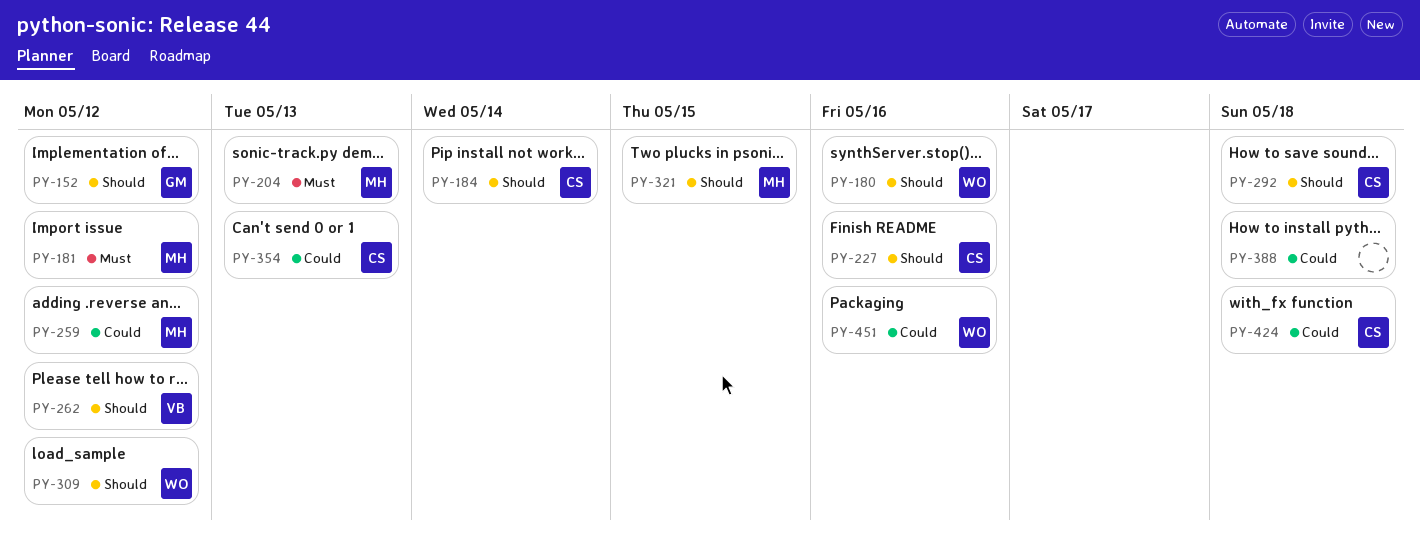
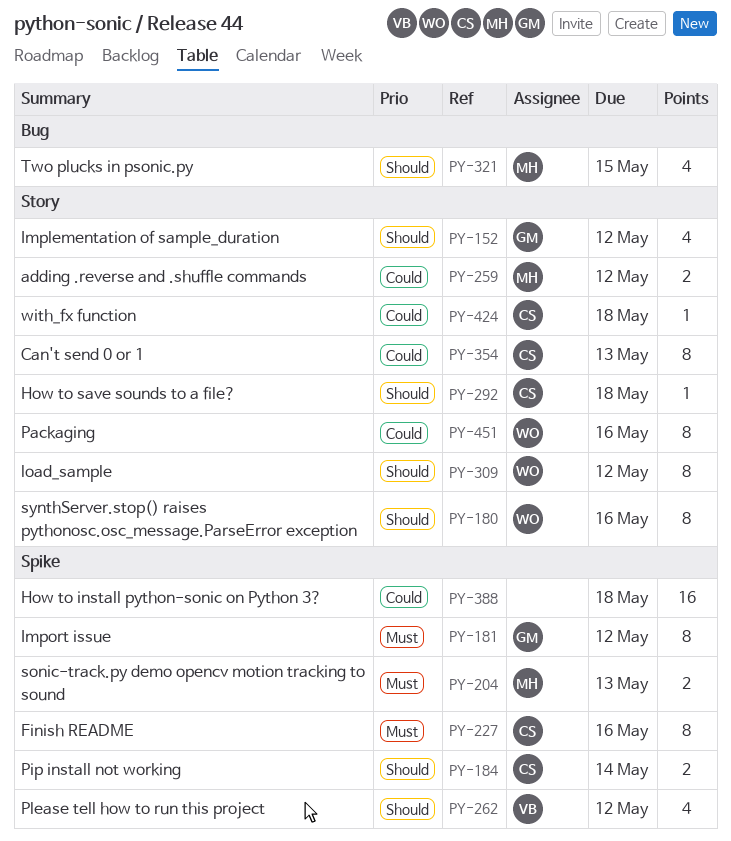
PY-181, owner: MH -> GM
PY-227, priority: Should -> Must

